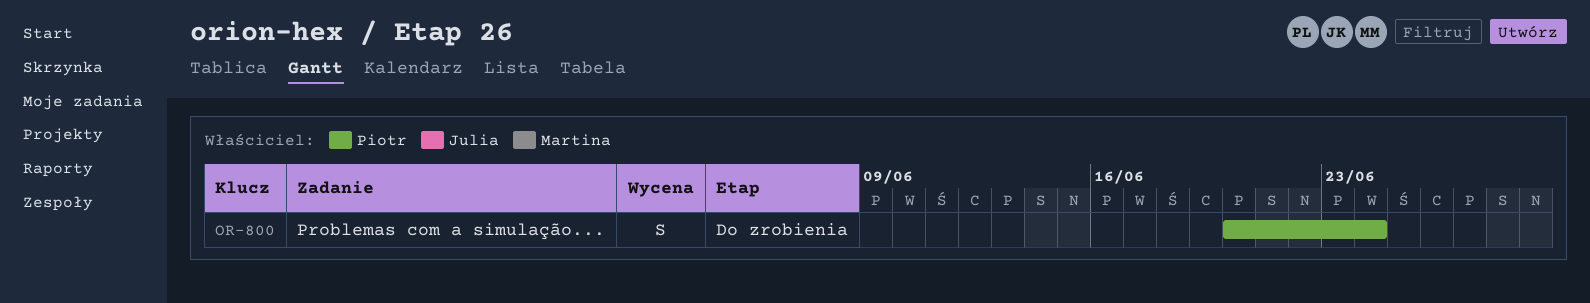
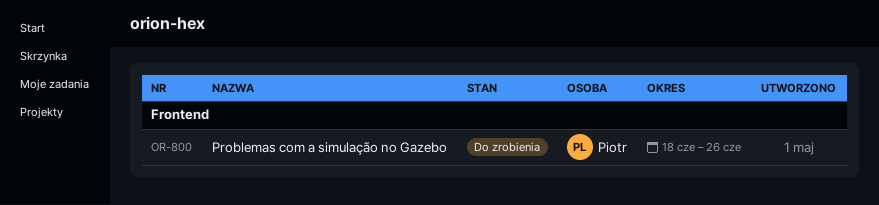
OR-800, start: Jun 20 -> Jun 18
OR-800, due: Jun 24 -> Jun 26

